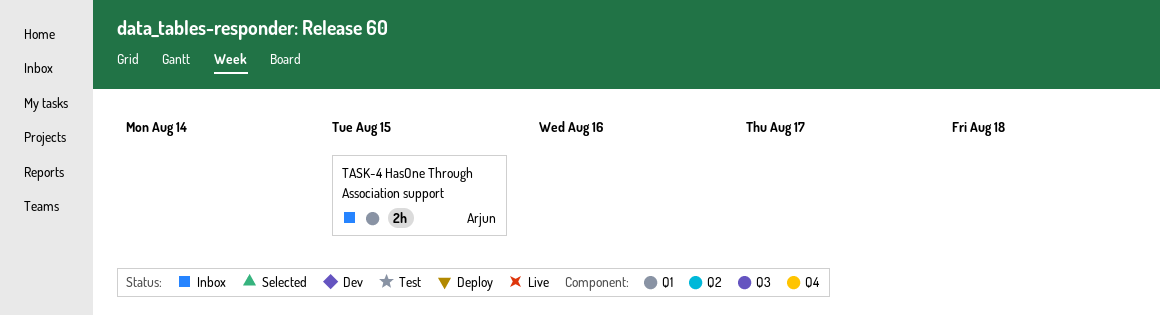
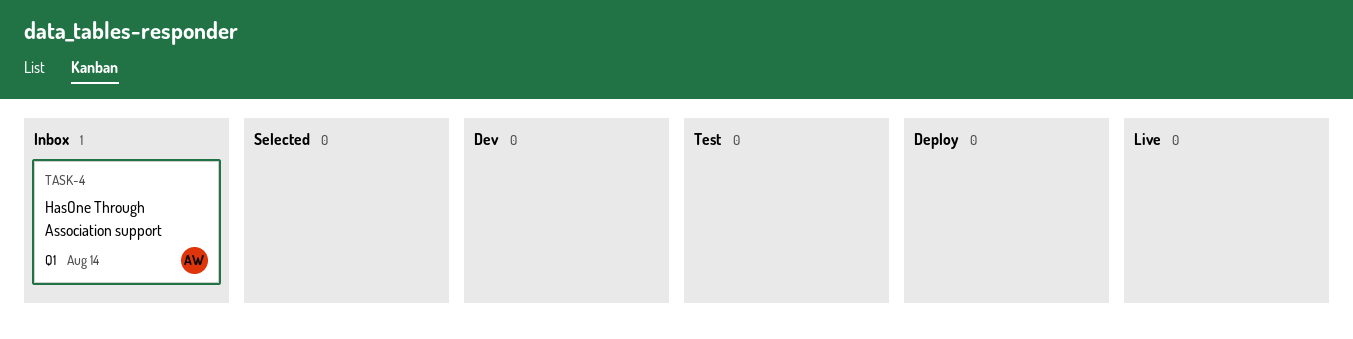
TASK-4, due: Aug 15 -> Aug 14

